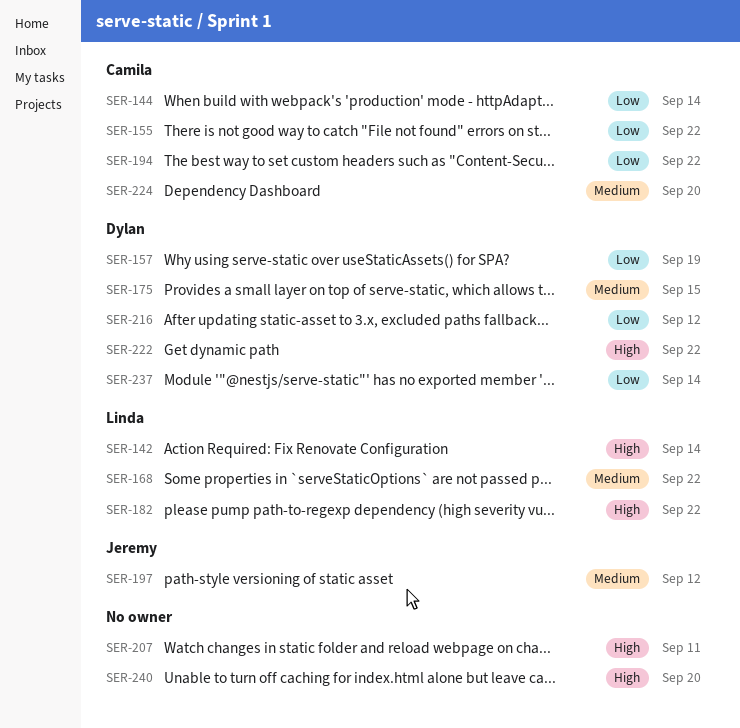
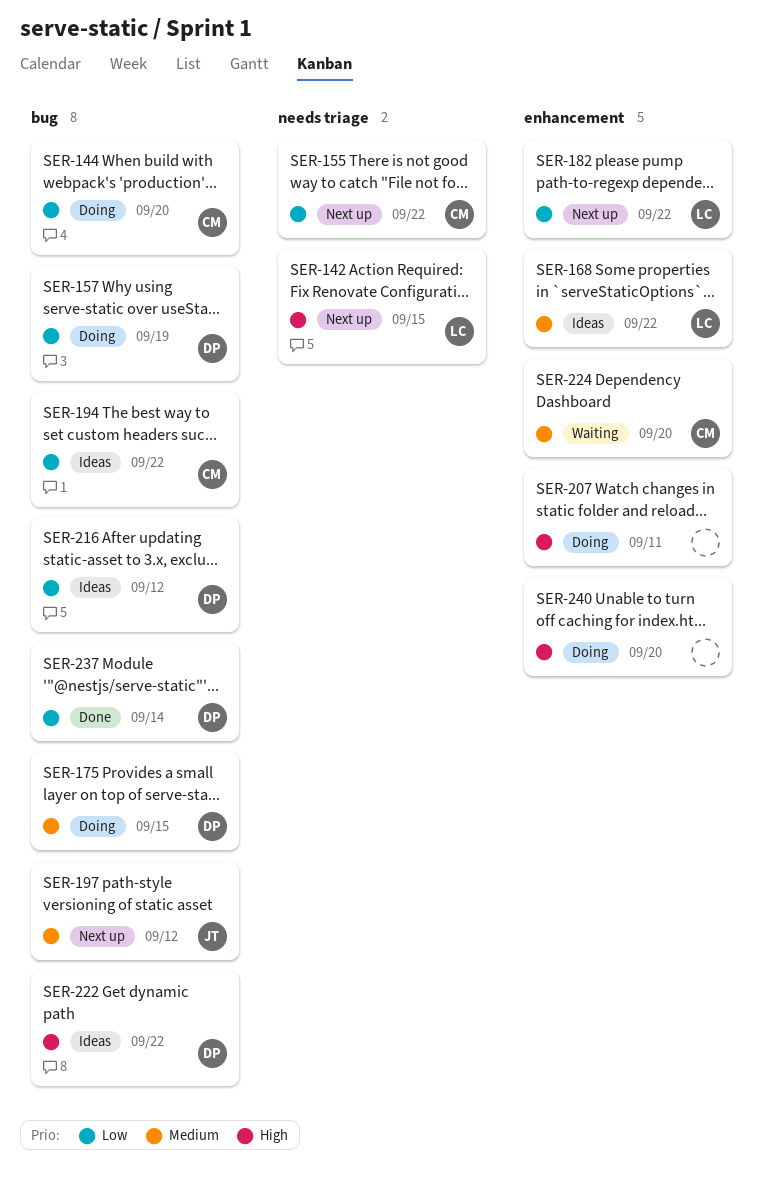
SER-142, due: Sep 14 -> Sep 15
SER-144, due: Sep 14 -> Sep 20
SER-182, priority: High -> Low

